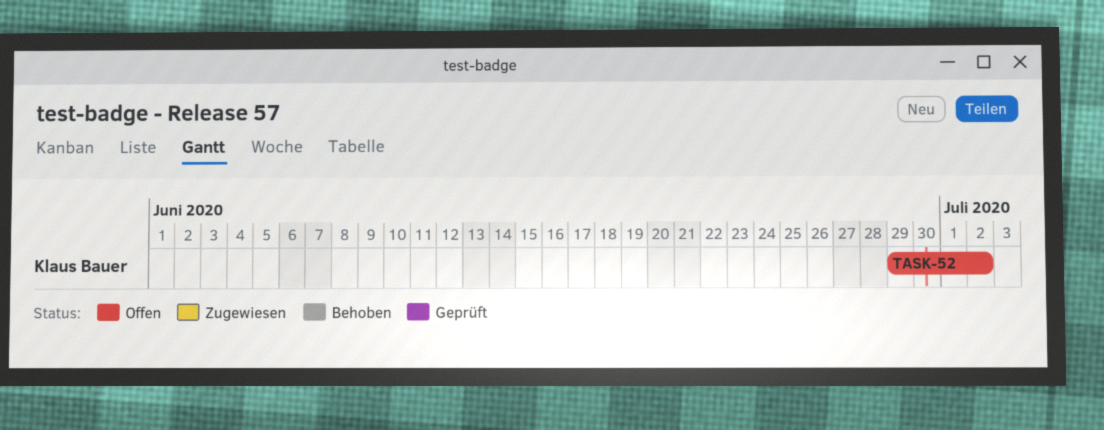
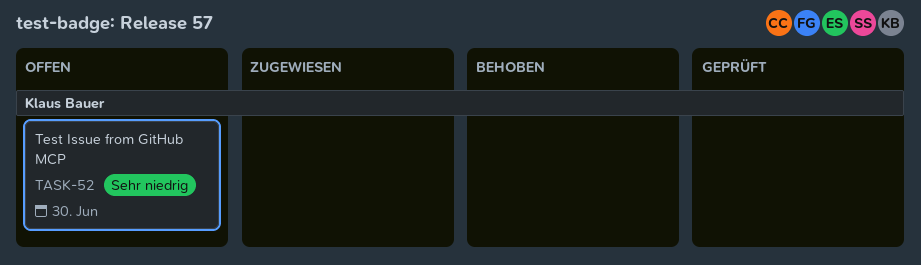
TASK-52, due: Jul 2 -> Jun 30

